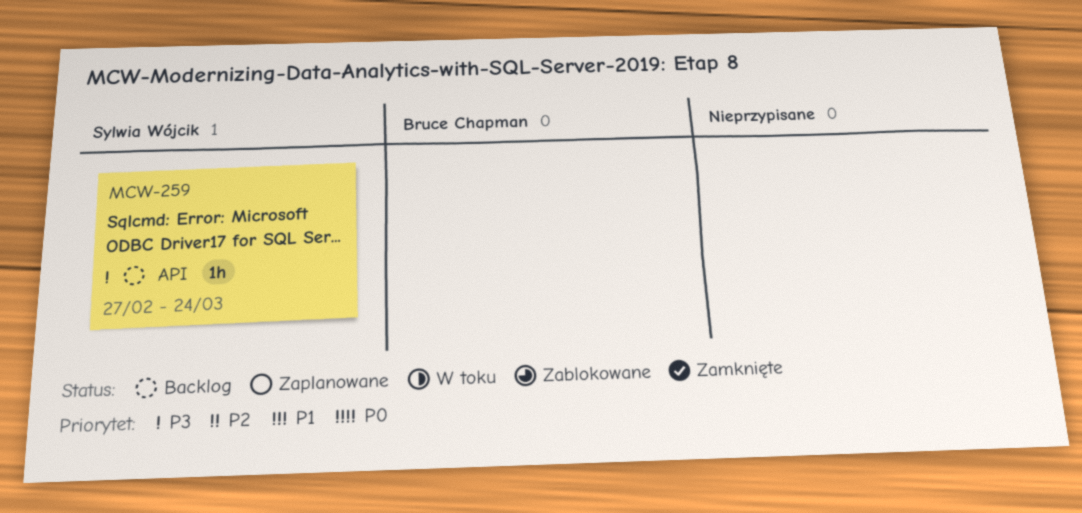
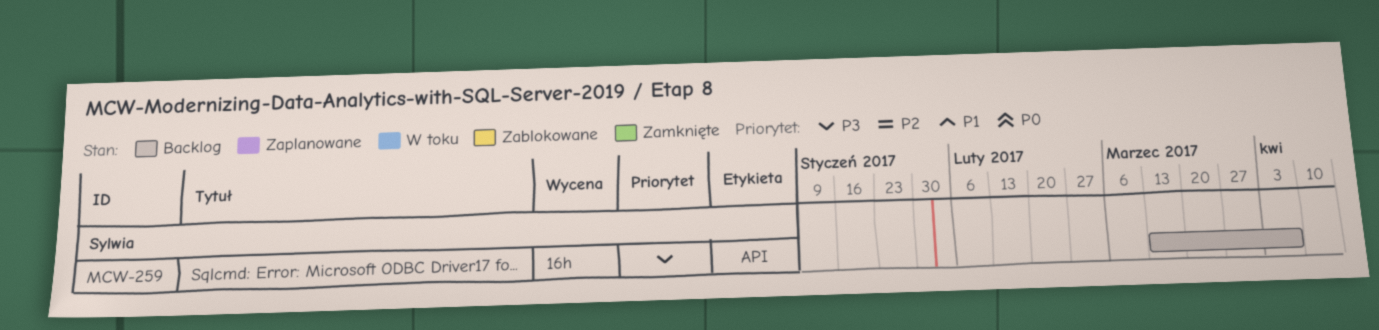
MCW-259, estimate: 1h -> 16h
MCW-259, start: Feb 27 -> Mar 13
MCW-259, due: Mar 24 -> Apr 7

